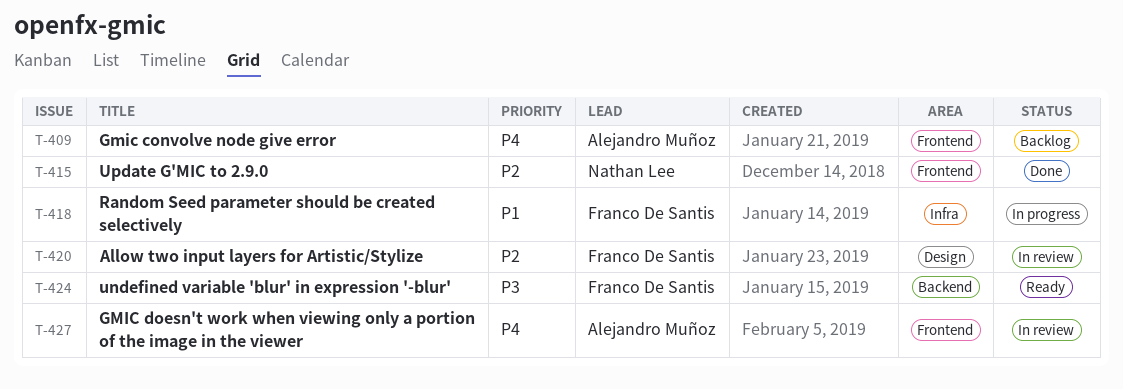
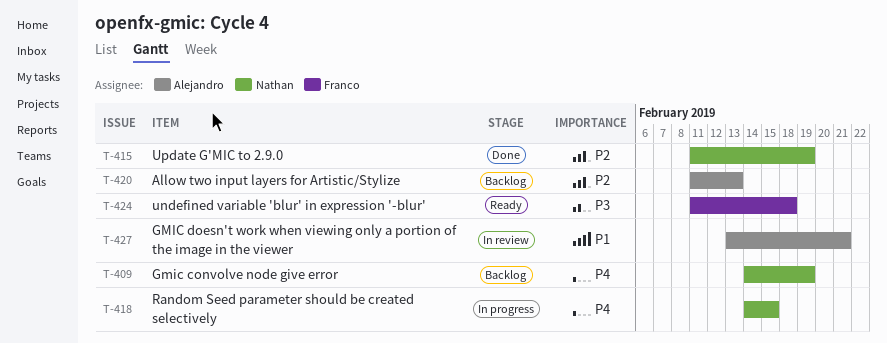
T-409, owner: Alejandro Muñoz -> Nathan Lee
T-418, owner: Franco De Santis -> Nathan Lee
T-418, priority: P1 -> P4
T-420, status: In review -> Backlog
T-420, owner: Franco De Santis -> Alejandro Muñoz
T-427, priority: P4 -> P1

